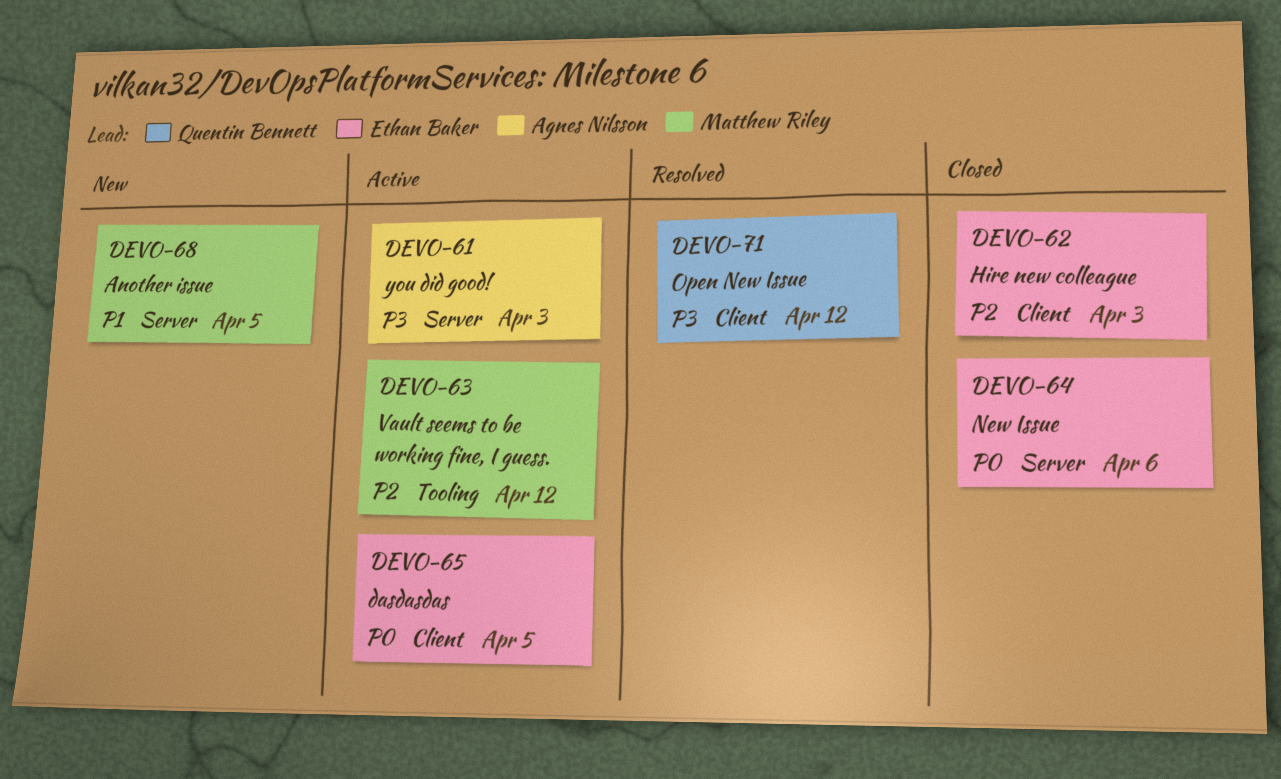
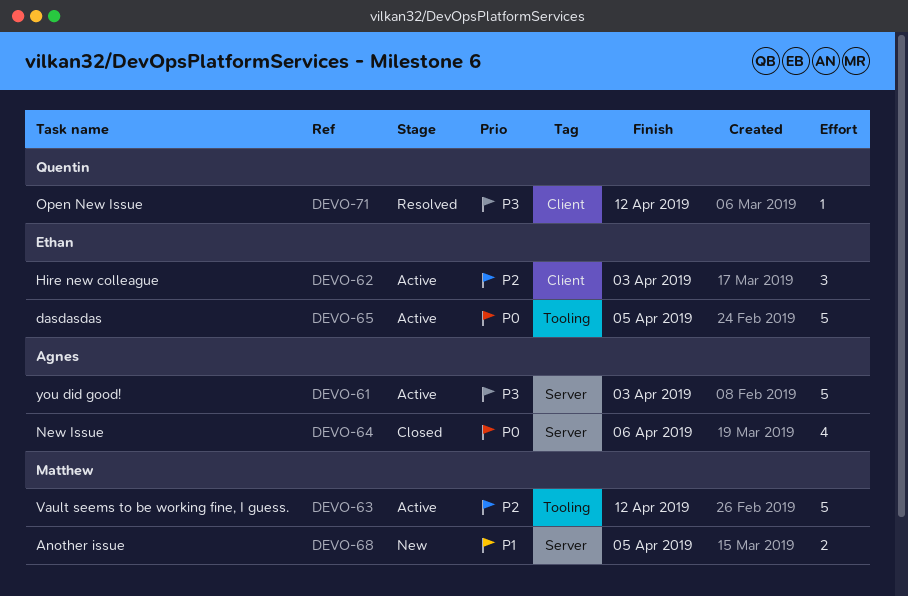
DEVO-62, status: Closed -> Active
DEVO-64, owner: Ethan Baker -> Agnes Nilsson
DEVO-65, label: Client -> Tooling

